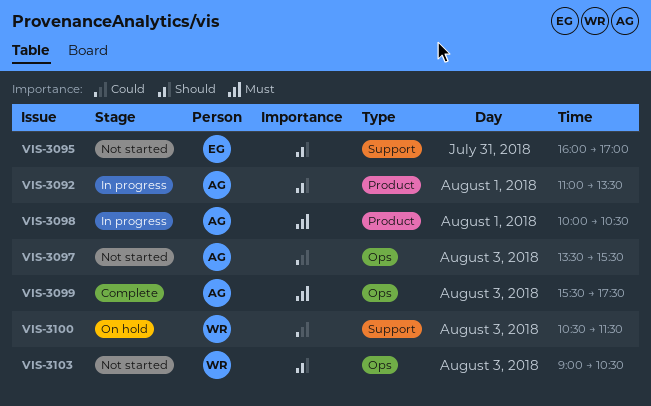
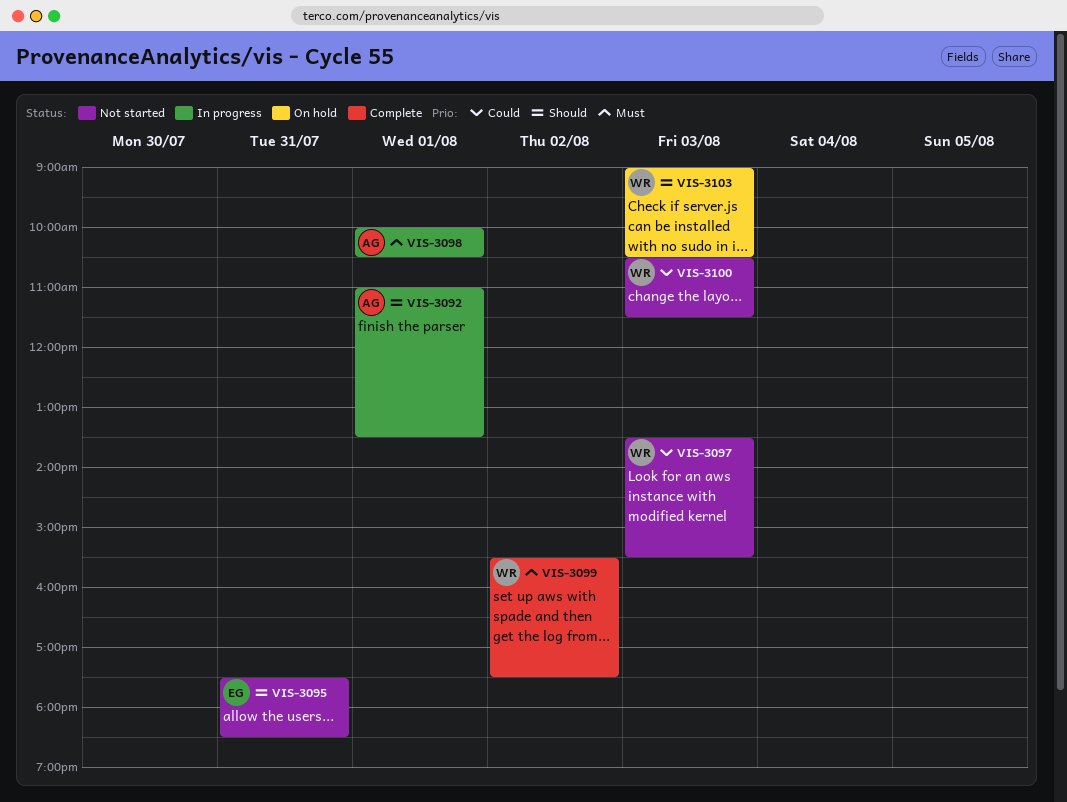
VIS-3095, begins: 16:00 -> 17:30
VIS-3095, ends: 17:00 -> 18:30
VIS-3097, owner: AG -> WR
VIS-3099, owner: AG -> WR
VIS-3099, day: Aug 3 -> Aug 2
VIS-3100, status: On hold -> Not started
VIS-3103, status: Not started -> On hold

